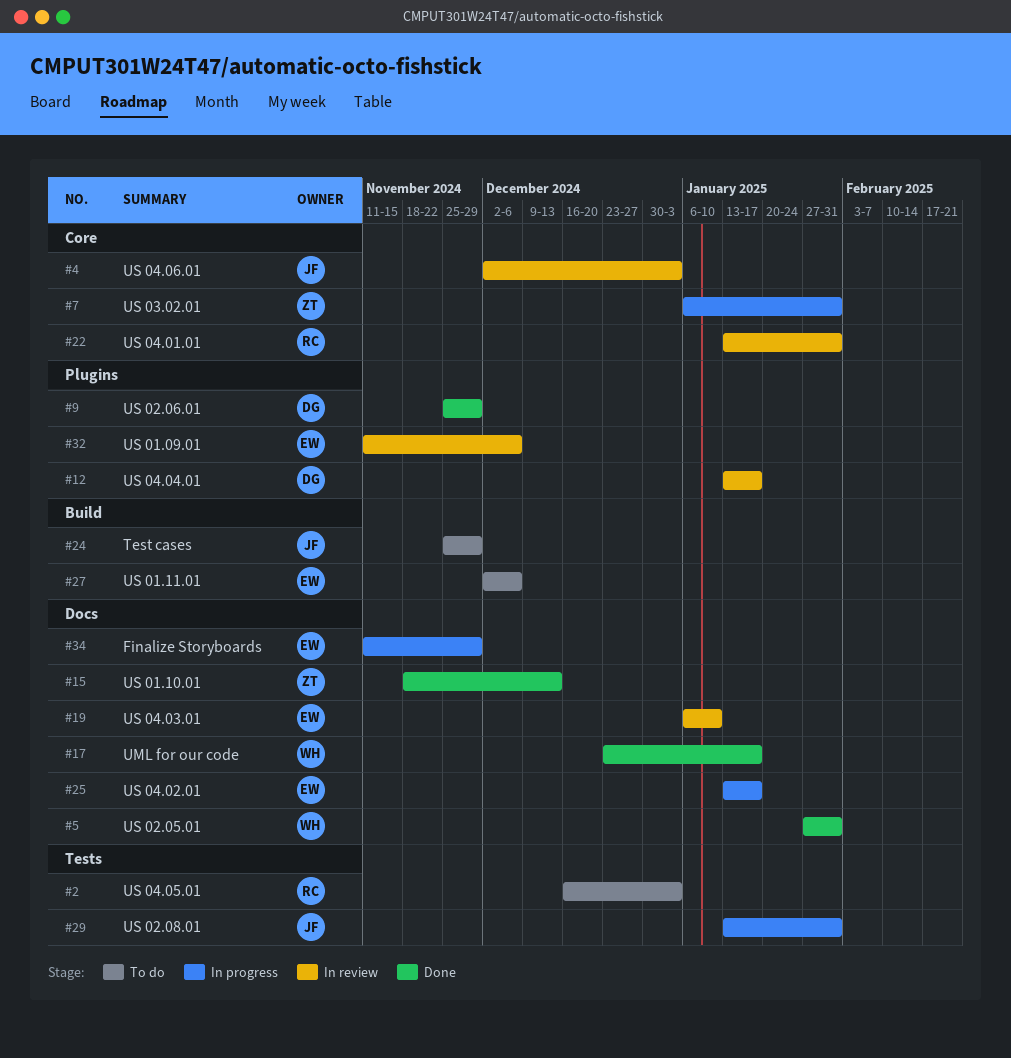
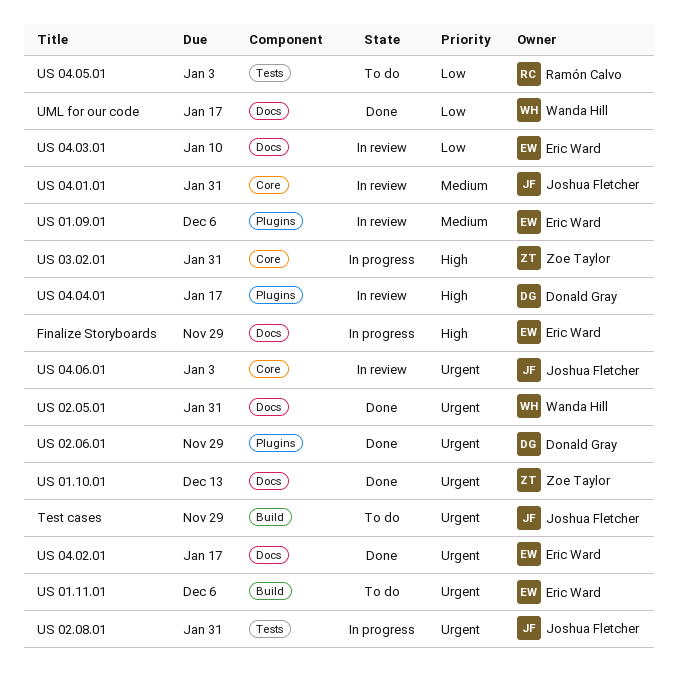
US 04.01.01, owner: Ramón Calvo -> Joshua Fletcher
US 04.02.01, status: In progress -> Done

